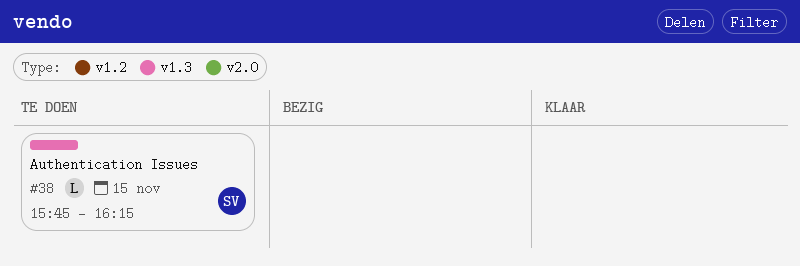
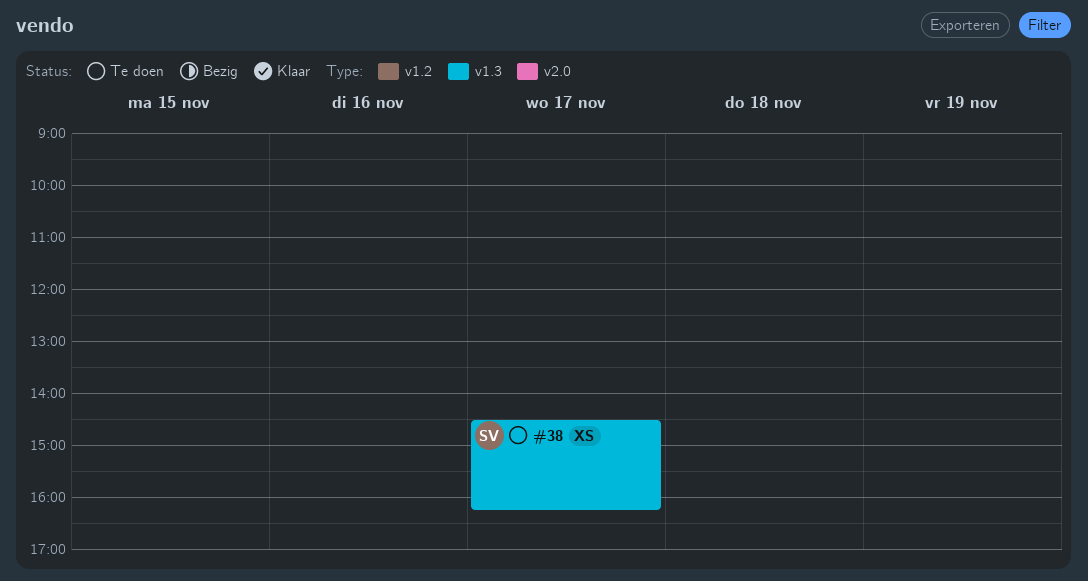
#38, estimate: L -> XS
#38, day: Nov 15 -> Nov 17
#38, begins: 15:45 -> 14:30

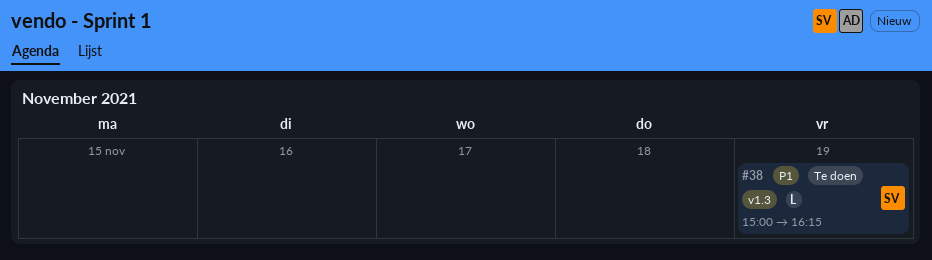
#38, estimate: XS -> L
#38, day: Nov 17 -> Nov 19
#38, begins: 14:30 -> 15:00

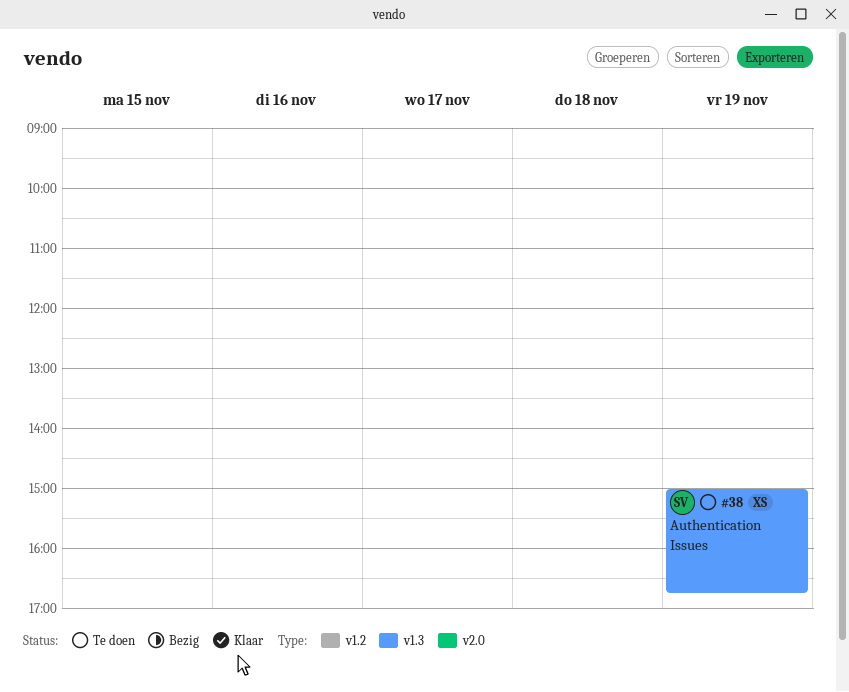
#38, estimate: L -> XS
#38, ends: 16:15 -> 16:45

